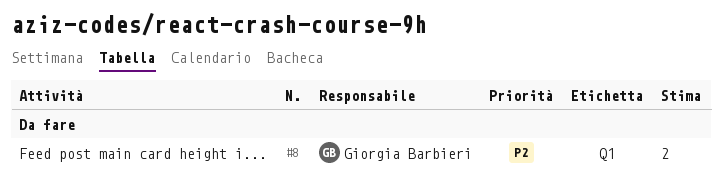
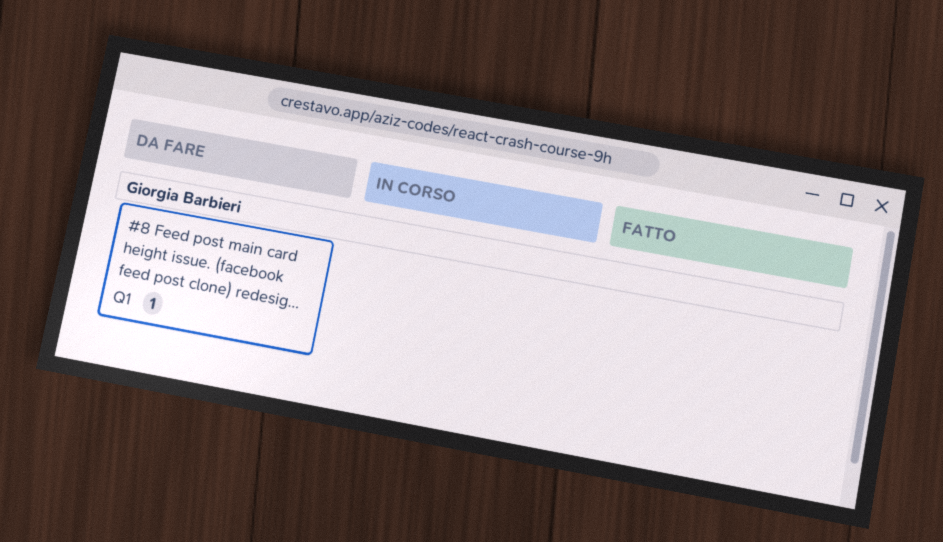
#8, estimate: 2 -> 1

